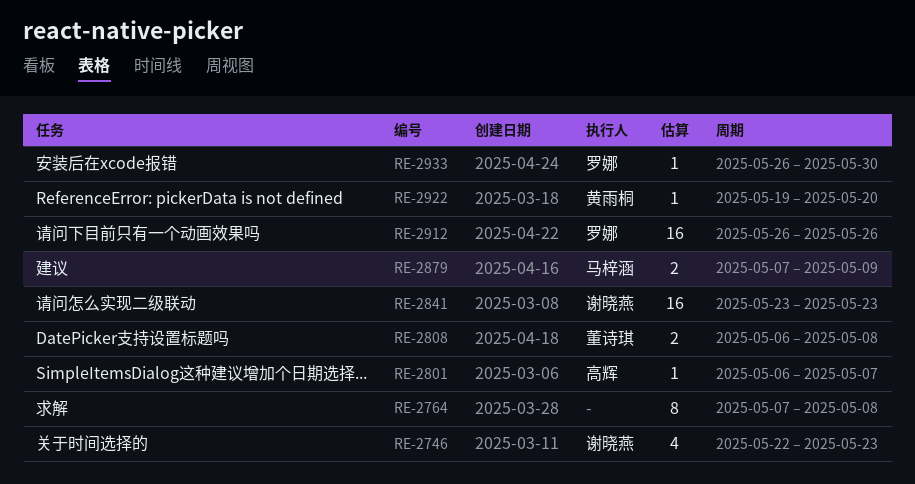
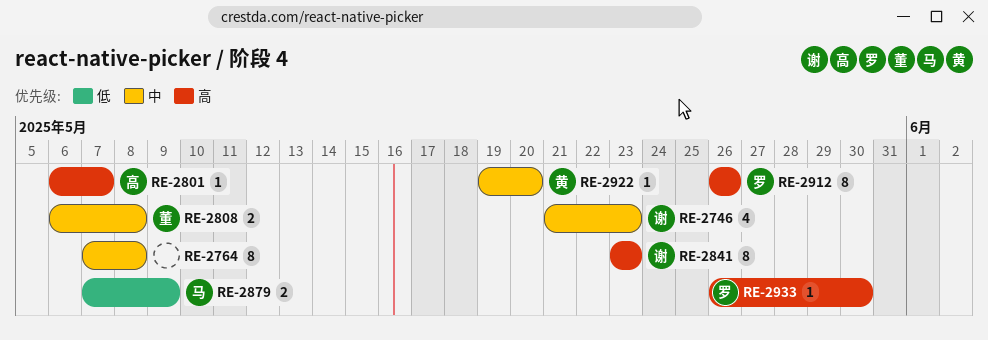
RE-2746, start: May 22 -> May 21
RE-2841, estimate: 16 -> 8
RE-2912, estimate: 16 -> 8

